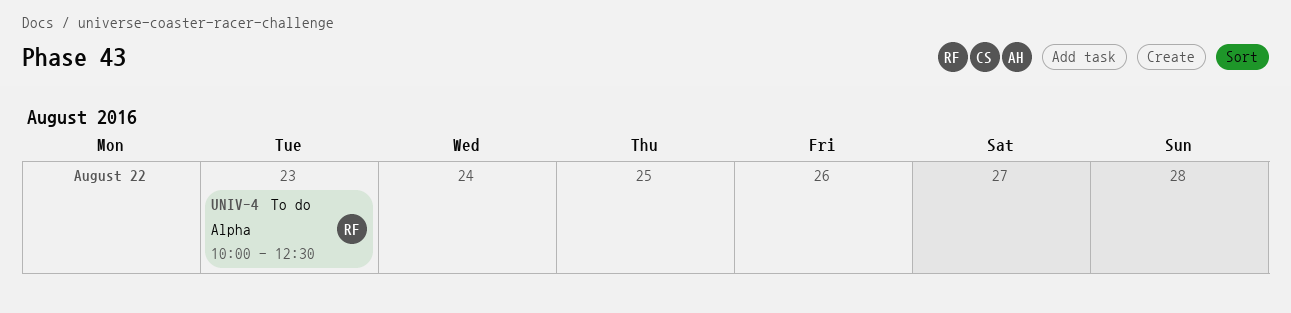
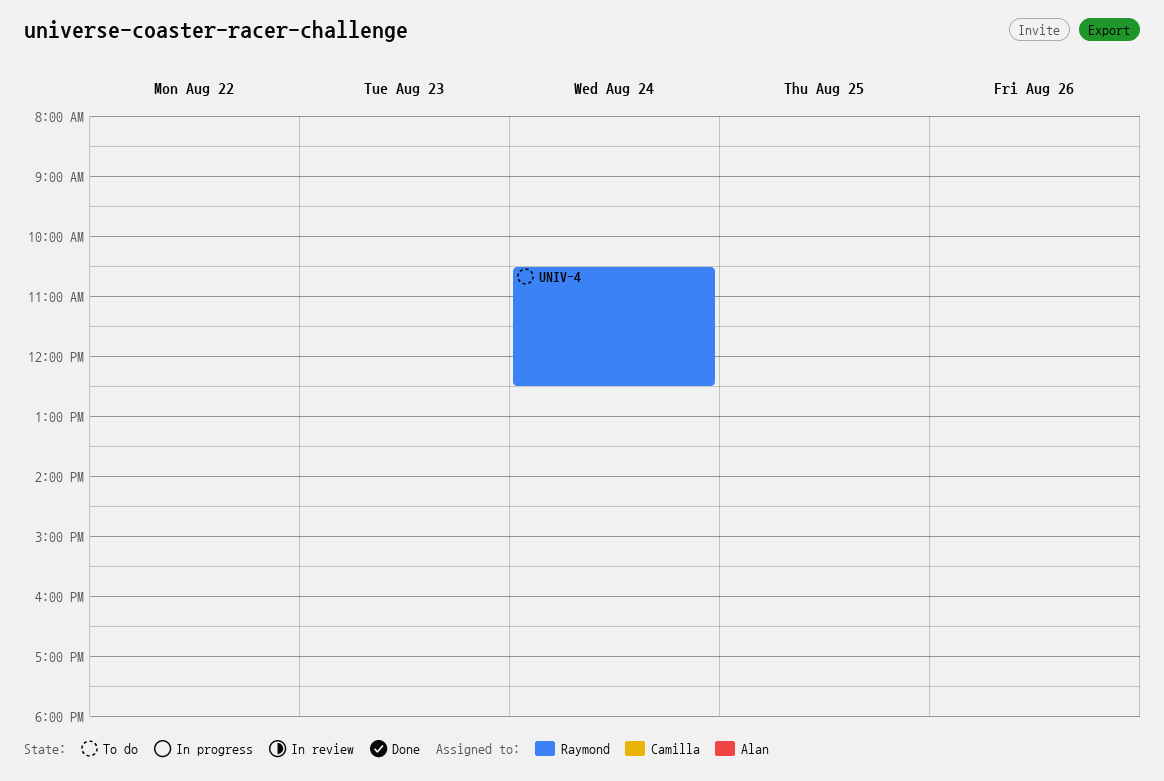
UNIV-4, day: Aug 23 -> Aug 24
UNIV-4, begins: 10:00 -> 10:30

